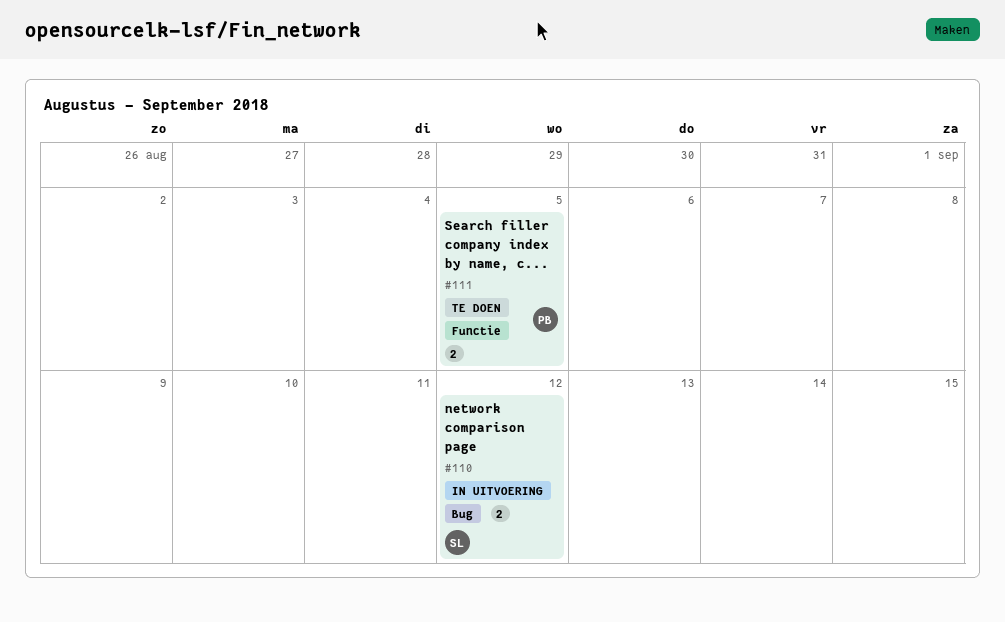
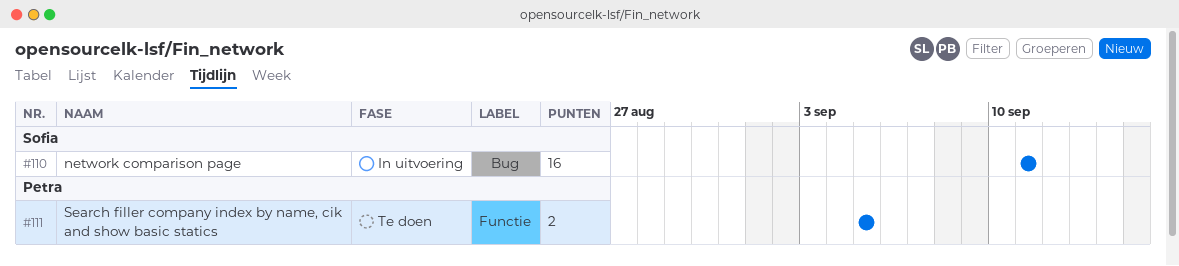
#110, estimate: 2 -> 16
#110, due: Sep 12 -> Sep 11

